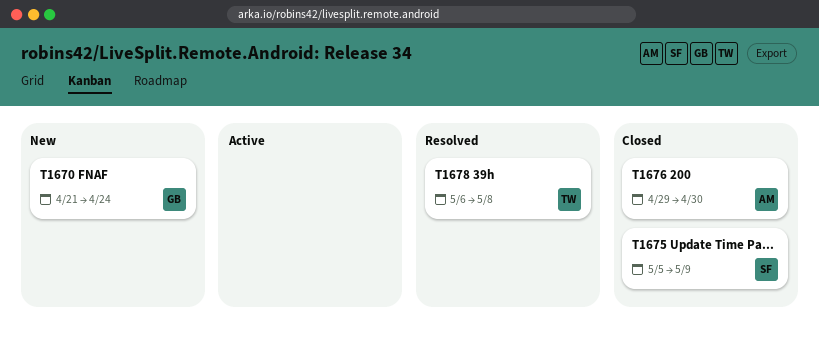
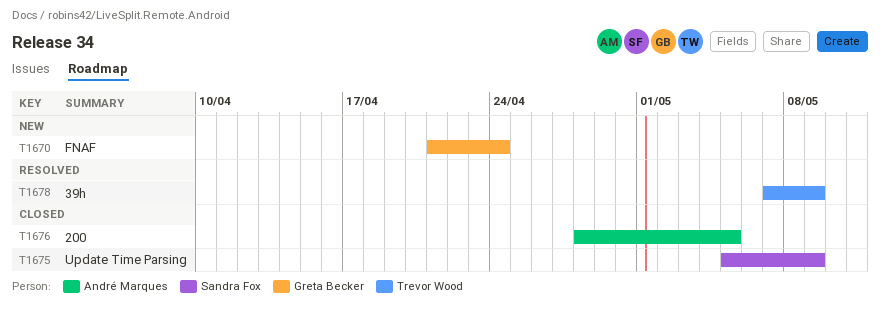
T1676, start: Apr 29 -> Apr 28
T1676, due: Apr 30 -> May 5
T1678, start: May 6 -> May 7
T1678, due: May 8 -> May 9

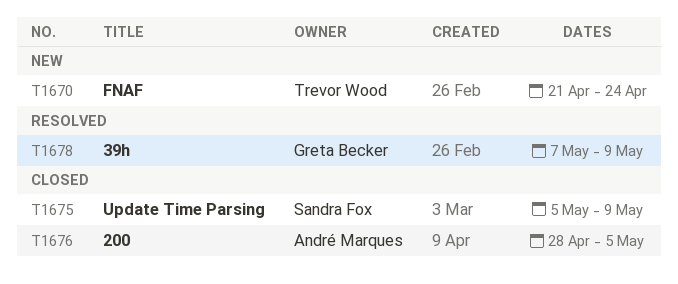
T1670, owner: Greta Becker -> Trevor Wood
T1678, owner: Trevor Wood -> Greta Becker

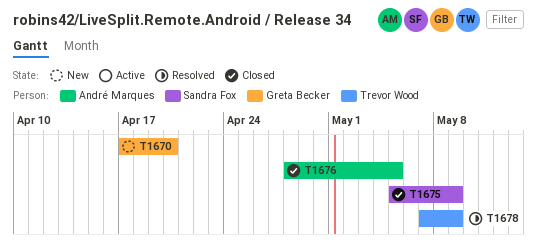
T1670, owner: Trevor Wood -> Greta Becker
T1670, start: Apr 21 -> Apr 17
T1670, due: Apr 24 -> Apr 20
T1678, owner: Greta Becker -> Trevor Wood

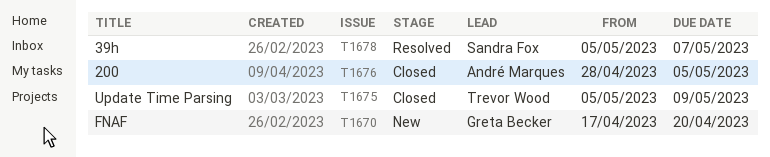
T1675, owner: Sandra Fox -> Trevor Wood
T1678, owner: Trevor Wood -> Sandra Fox
T1678, start: May 7 -> May 5
T1678, due: May 9 -> May 7

